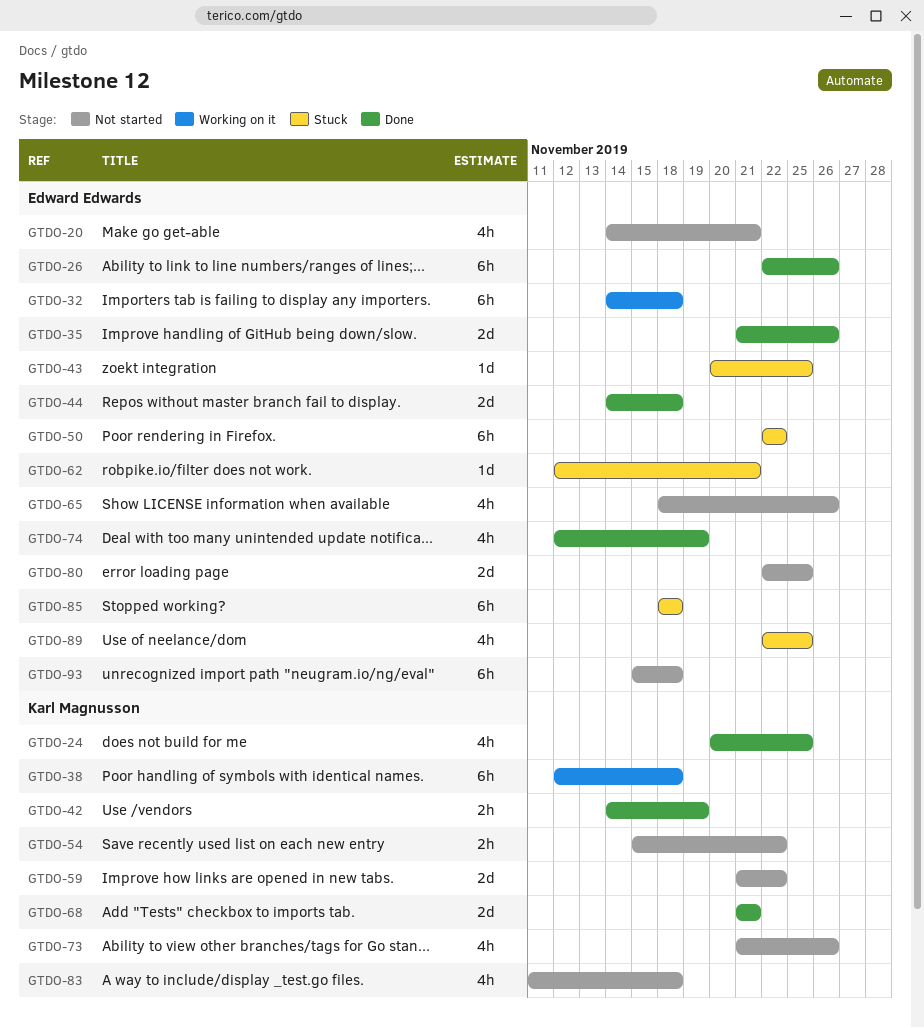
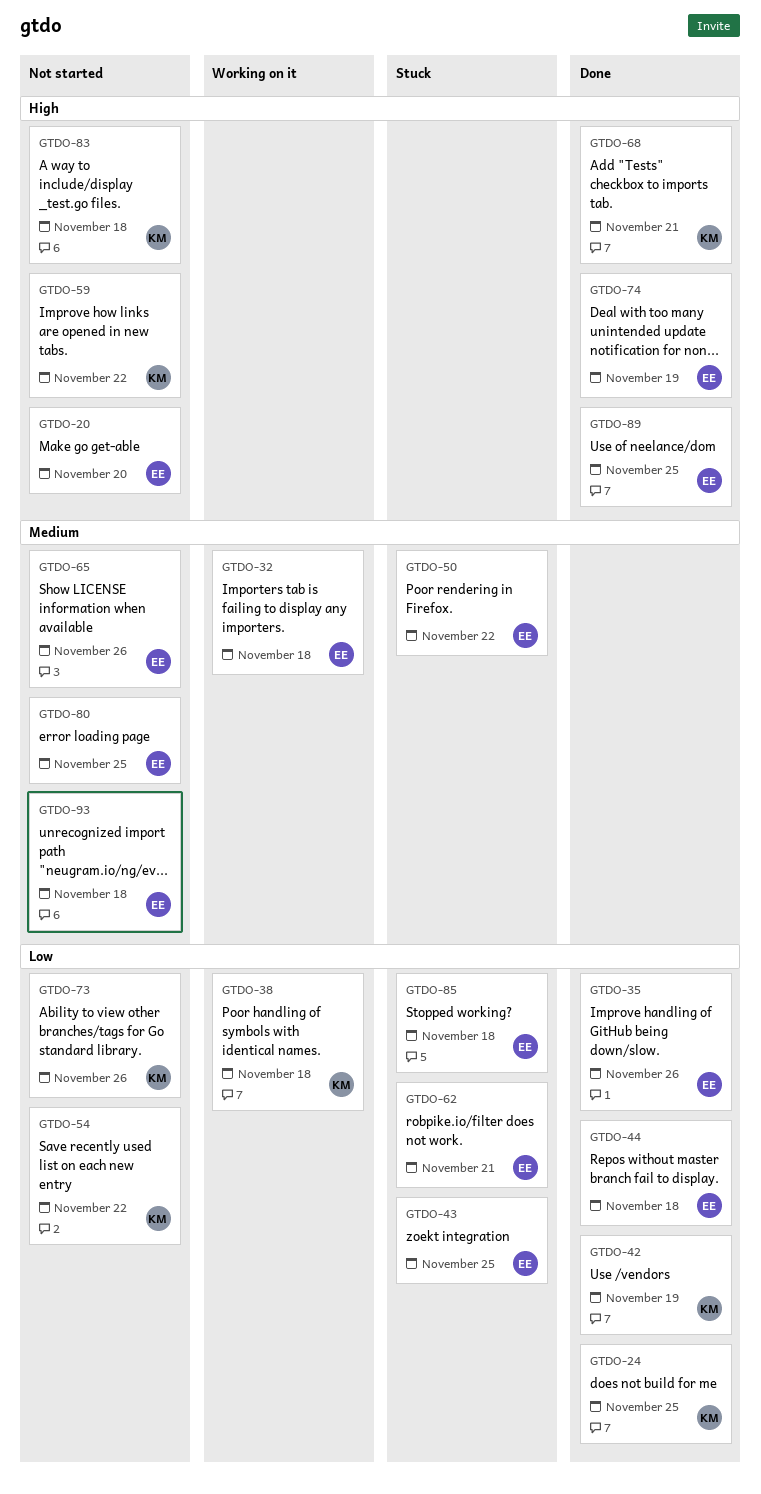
GTDO-20, due: Nov 21 -> Nov 20
GTDO-26: present -> none
GTDO-89, status: Stuck -> Done

